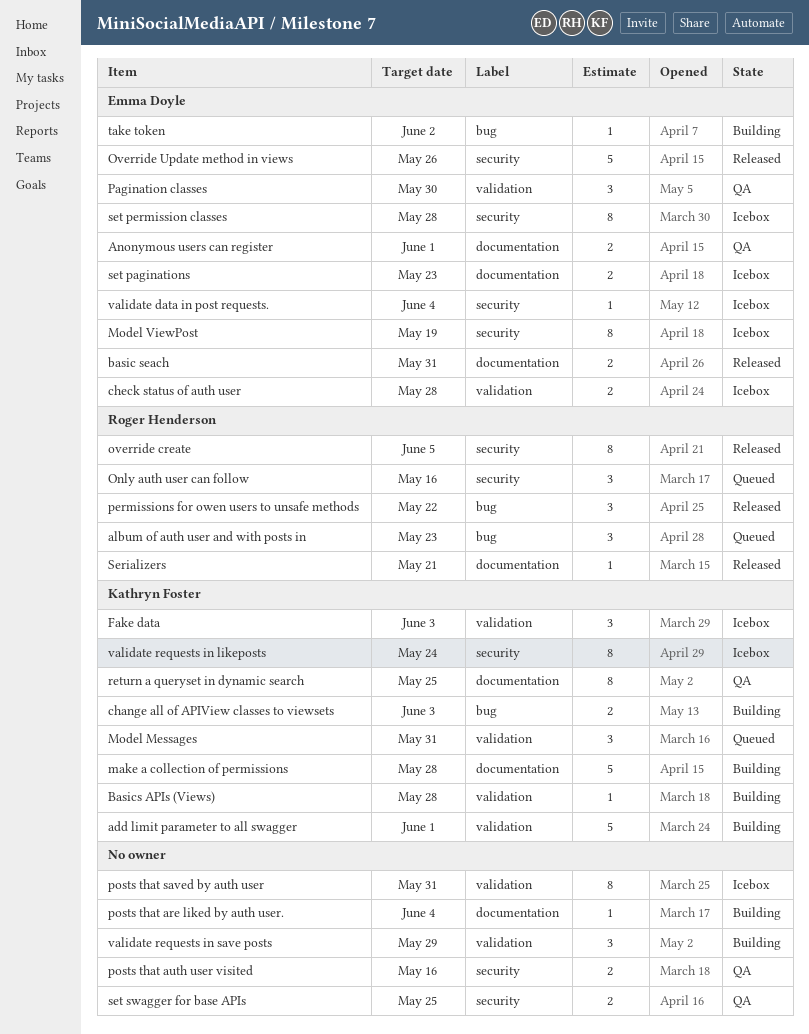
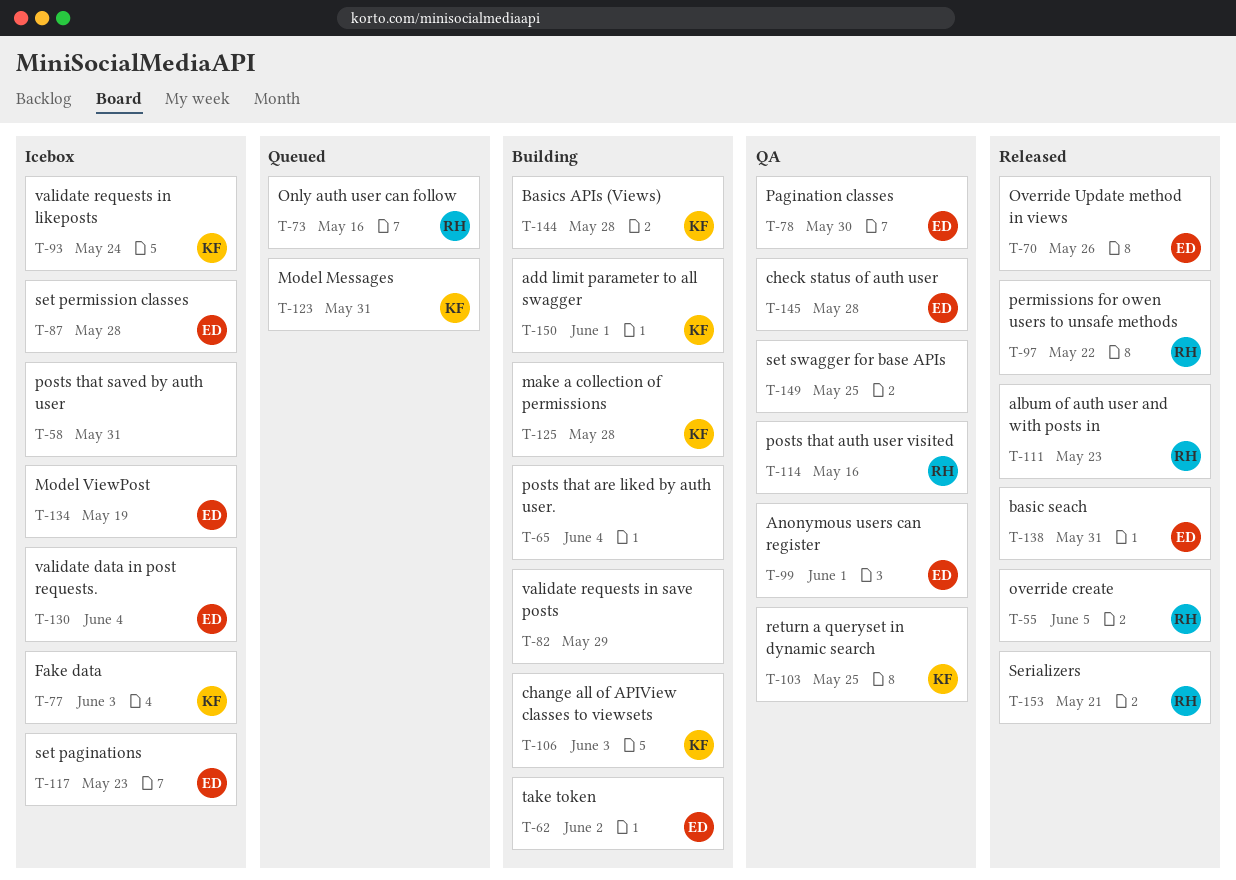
album of auth user and with posts in, status: Queued -> Released
check status of auth user, status: Icebox -> QA
posts that auth user visited, owner: none -> Roger Henderson

